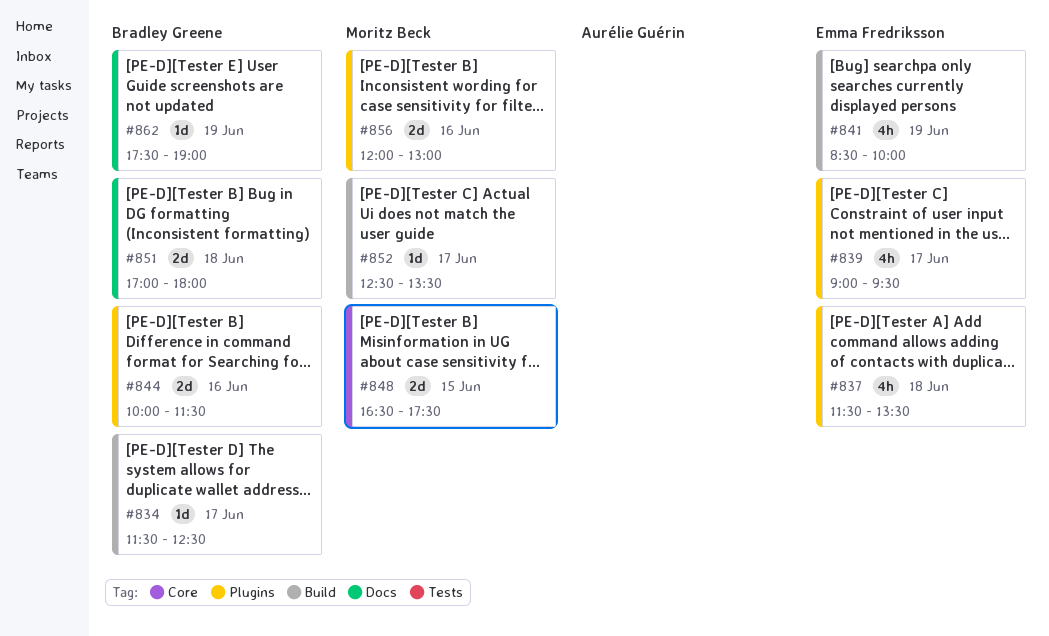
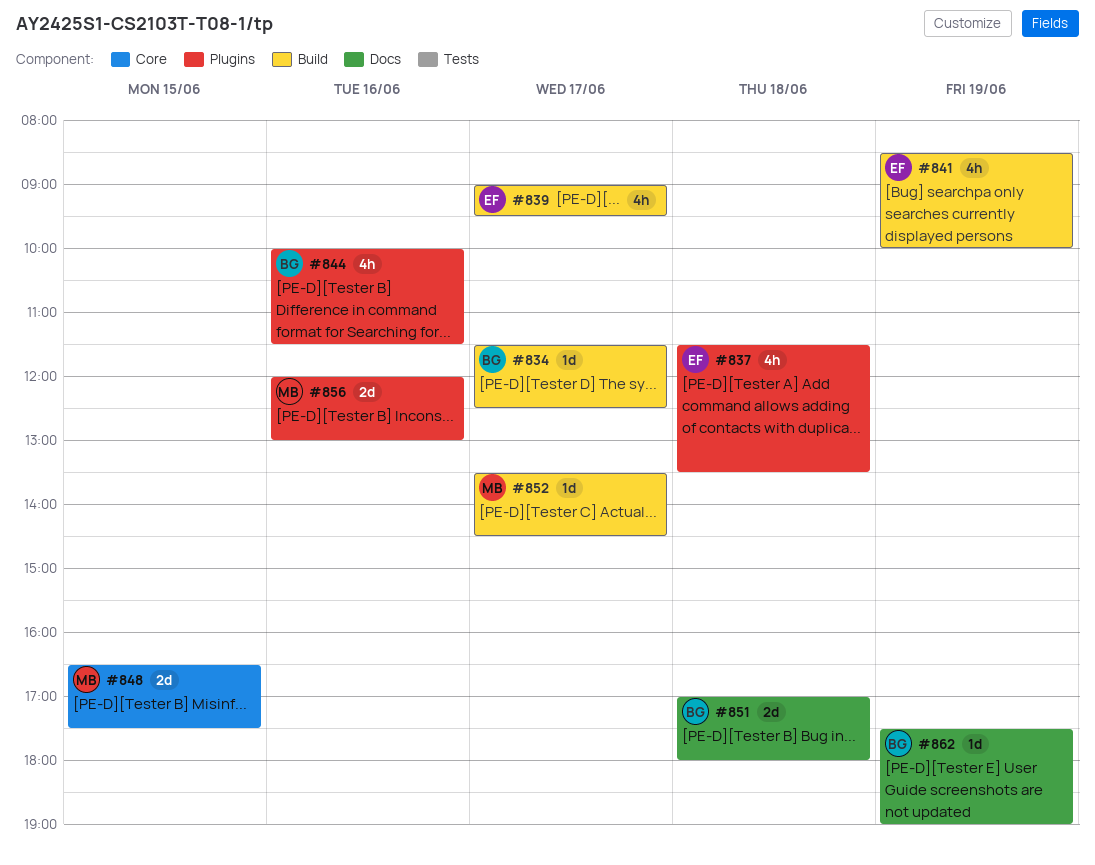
#839, label: Plugins -> Build
#844, estimate: 2d -> 4h
#852, begins: 12:30 -> 13:30
#852, ends: 13:30 -> 14:30

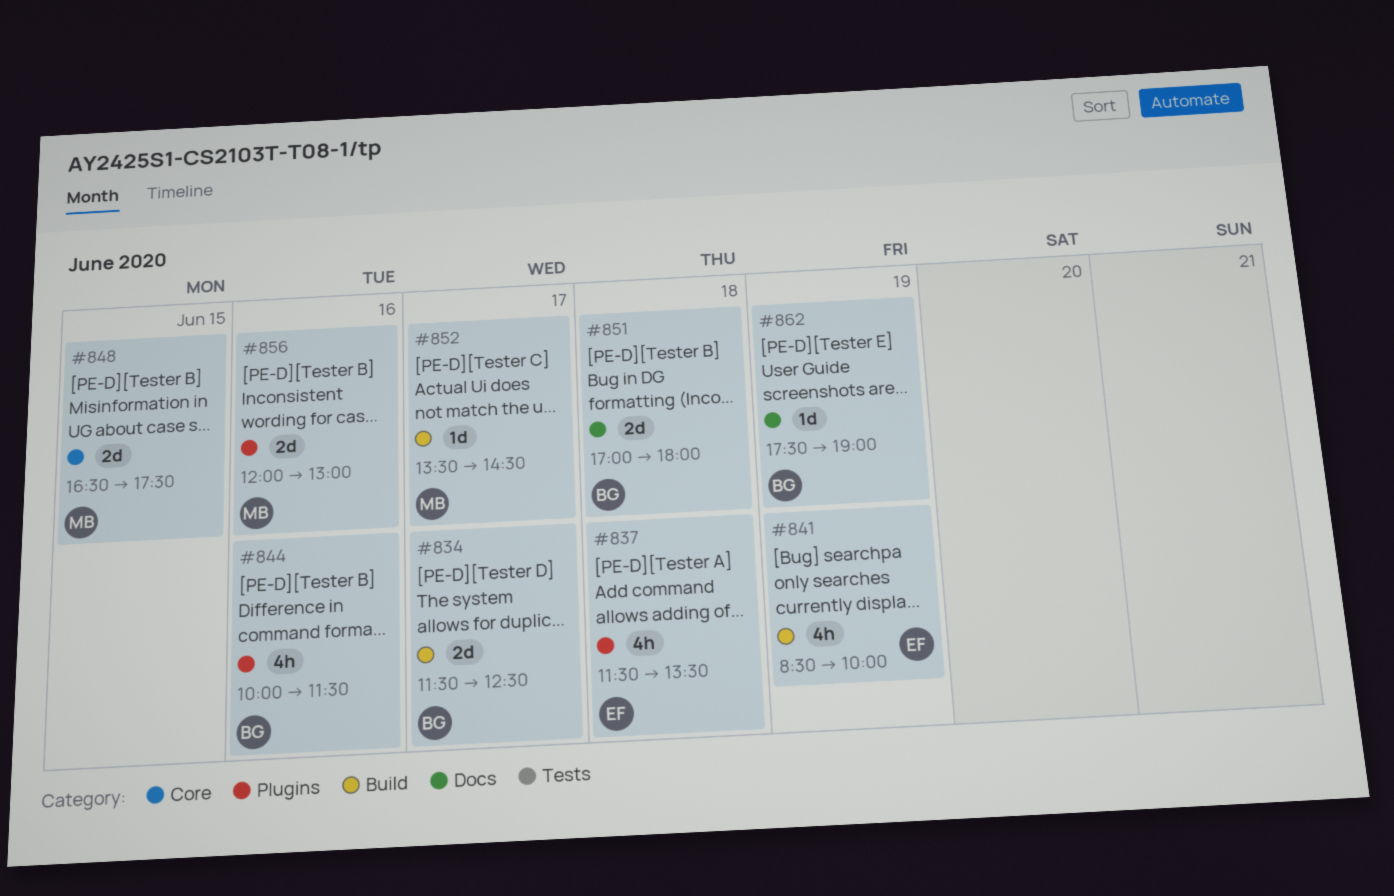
#834, estimate: 1d -> 2d
#839: present -> none

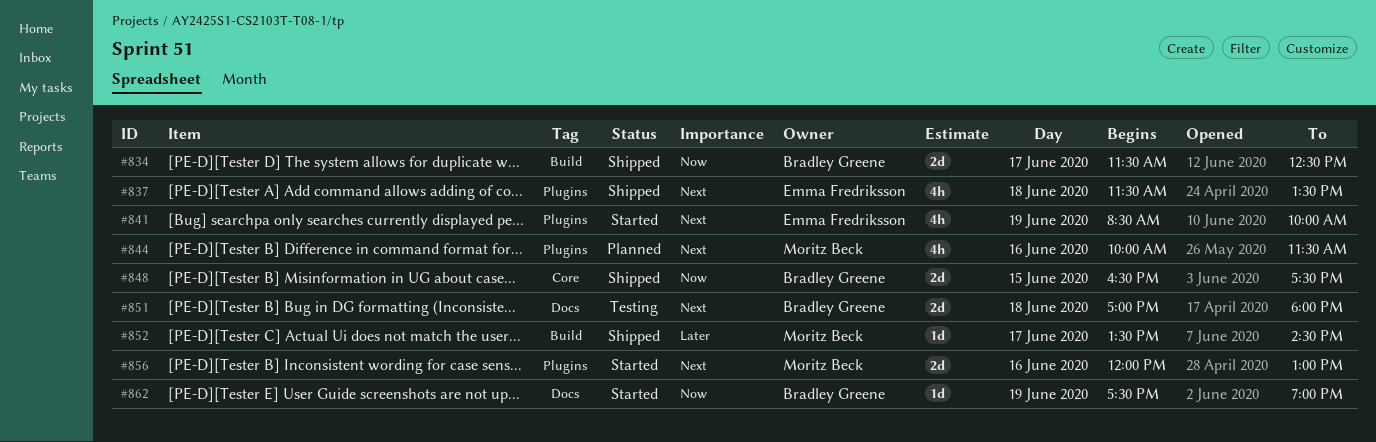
#841, label: Build -> Plugins
#844, owner: Bradley Greene -> Moritz Beck
#848, owner: Moritz Beck -> Bradley Greene

